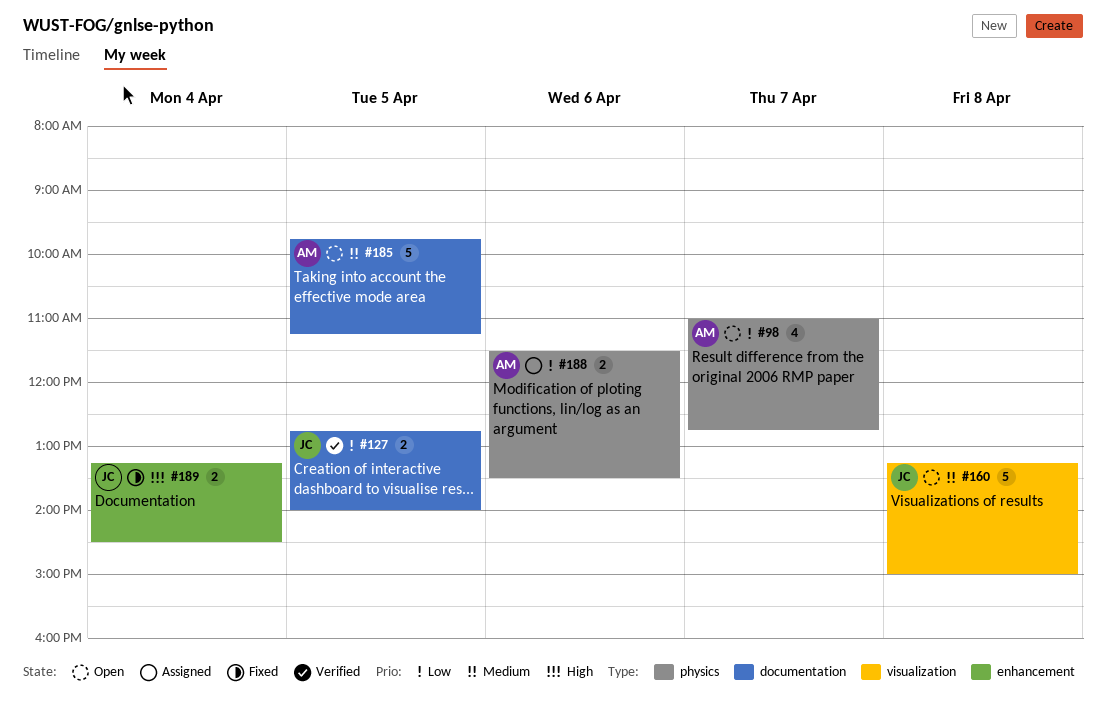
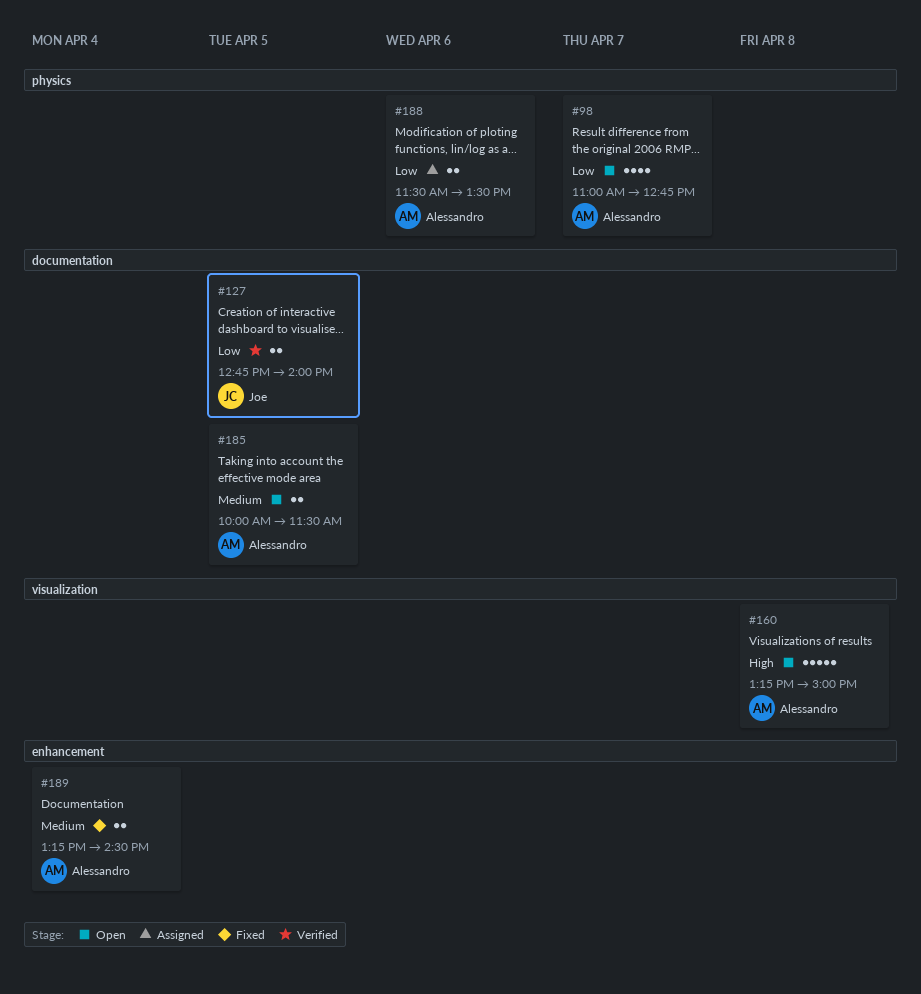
#160, owner: Joe -> Alessandro
#160, priority: Medium -> High
#185, estimate: 5 -> 2
#185, begins: 09:45 -> 10:00
#185, ends: 11:15 -> 11:30
#189, owner: Joe -> Alessandro
#189, priority: High -> Medium

